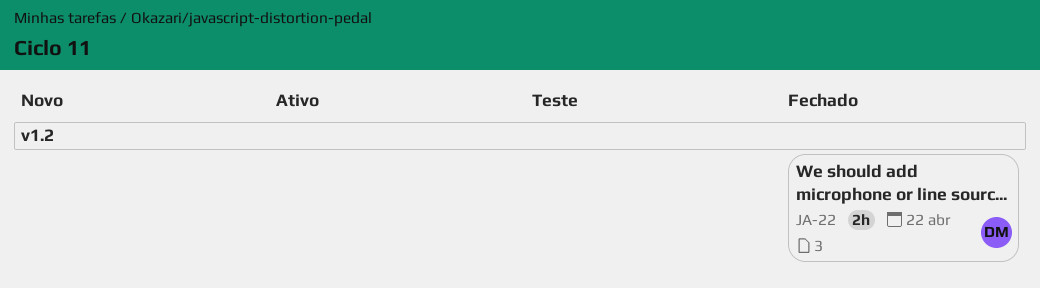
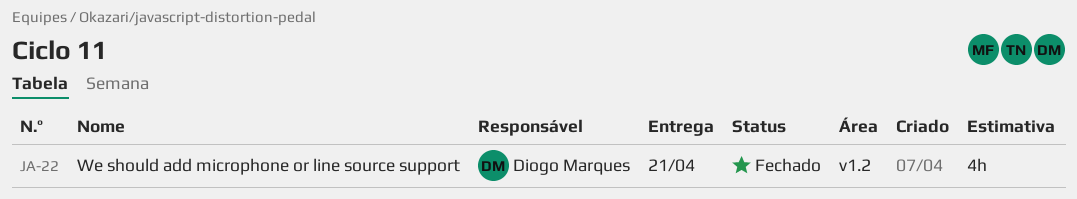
JA-22, estimate: 2h -> 4h
JA-22, due: Apr 22 -> Apr 21

